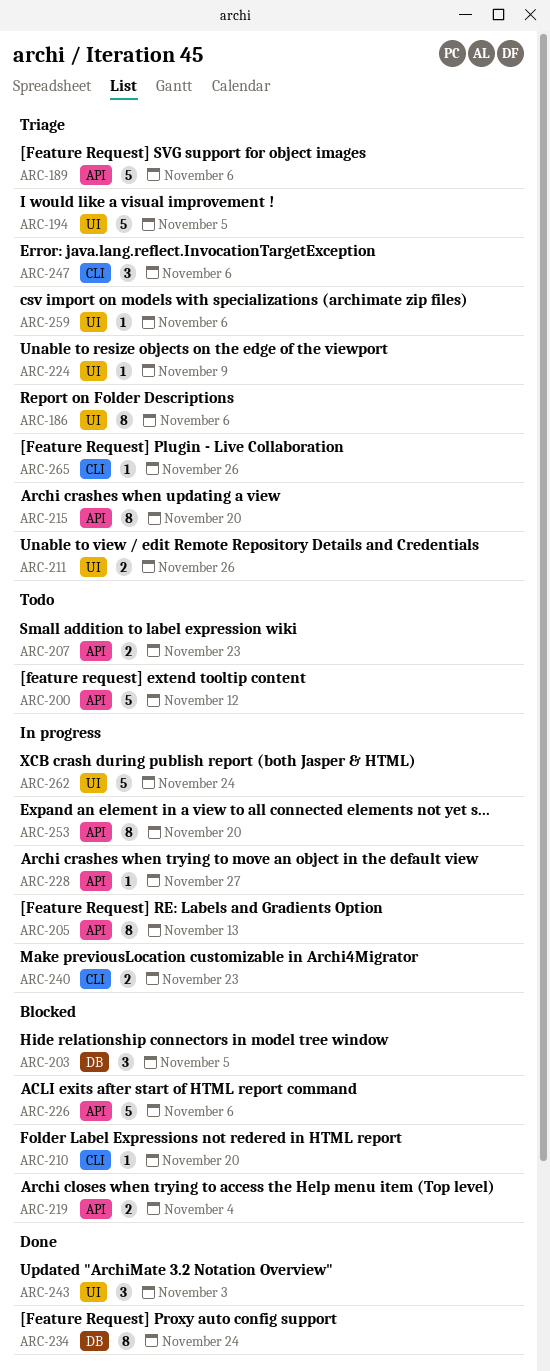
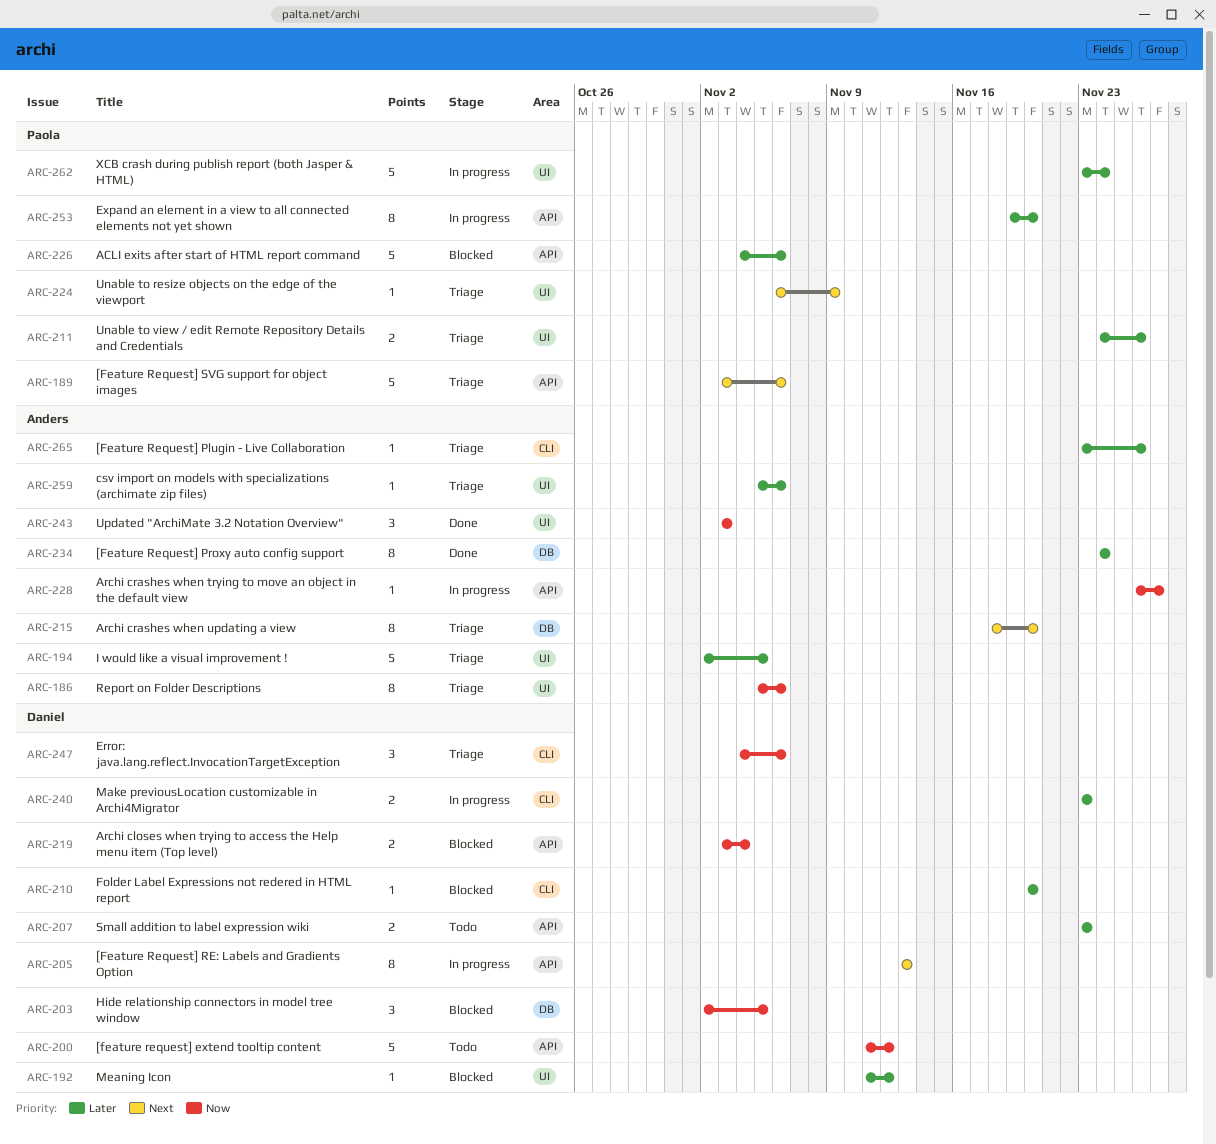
ARC-192: none -> present
ARC-215, label: API -> DB

